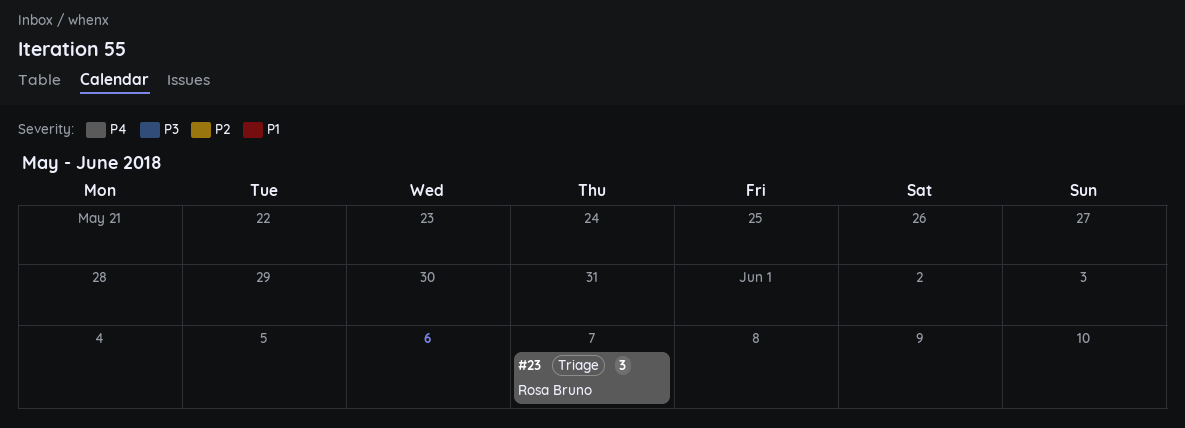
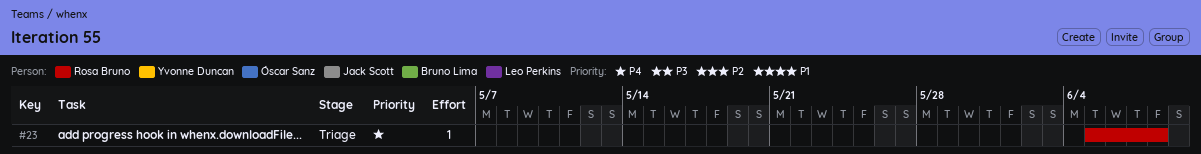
#23, estimate: 3 -> 1
#23, due: Jun 7 -> Jun 8

